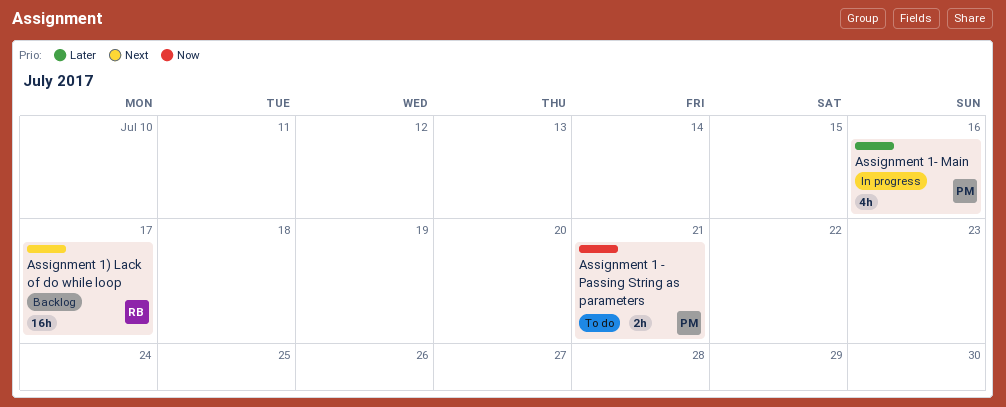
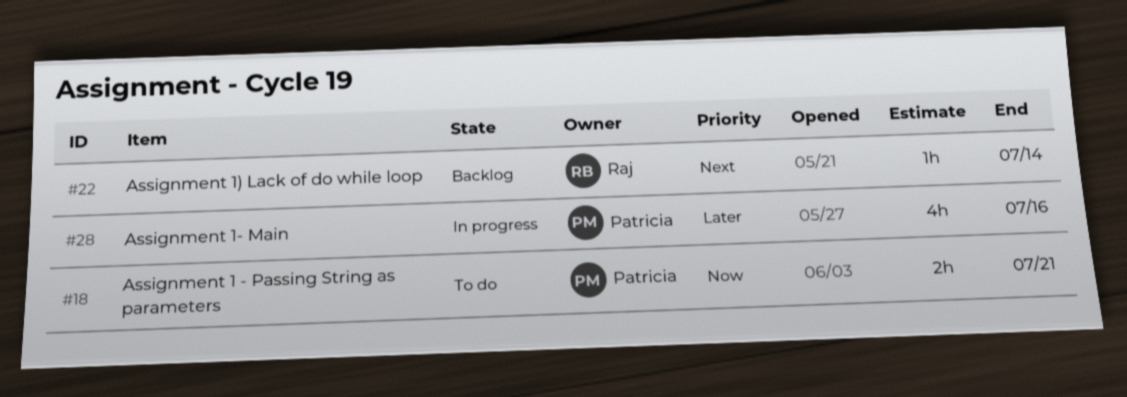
Assignment 1) Lack of do while loop, estimate: 16h -> 1h
Assignment 1) Lack of do while loop, due: Jul 17 -> Jul 14

